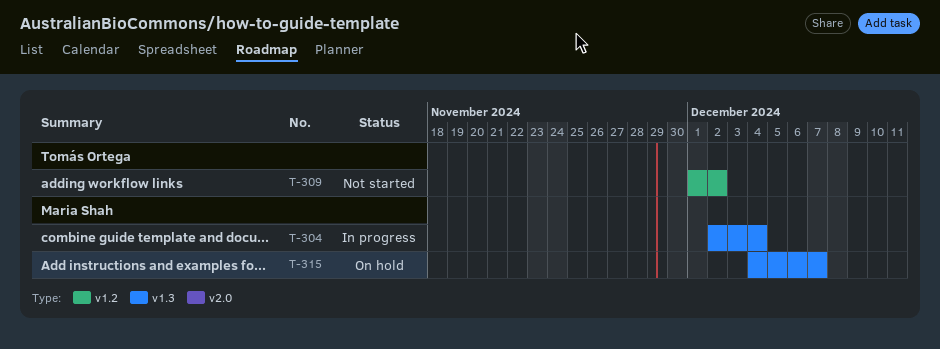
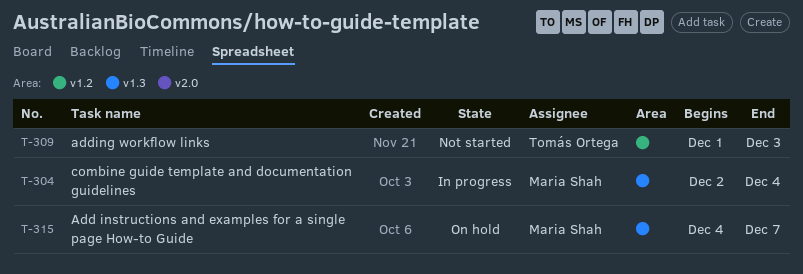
T-309, due: Dec 2 -> Dec 3

